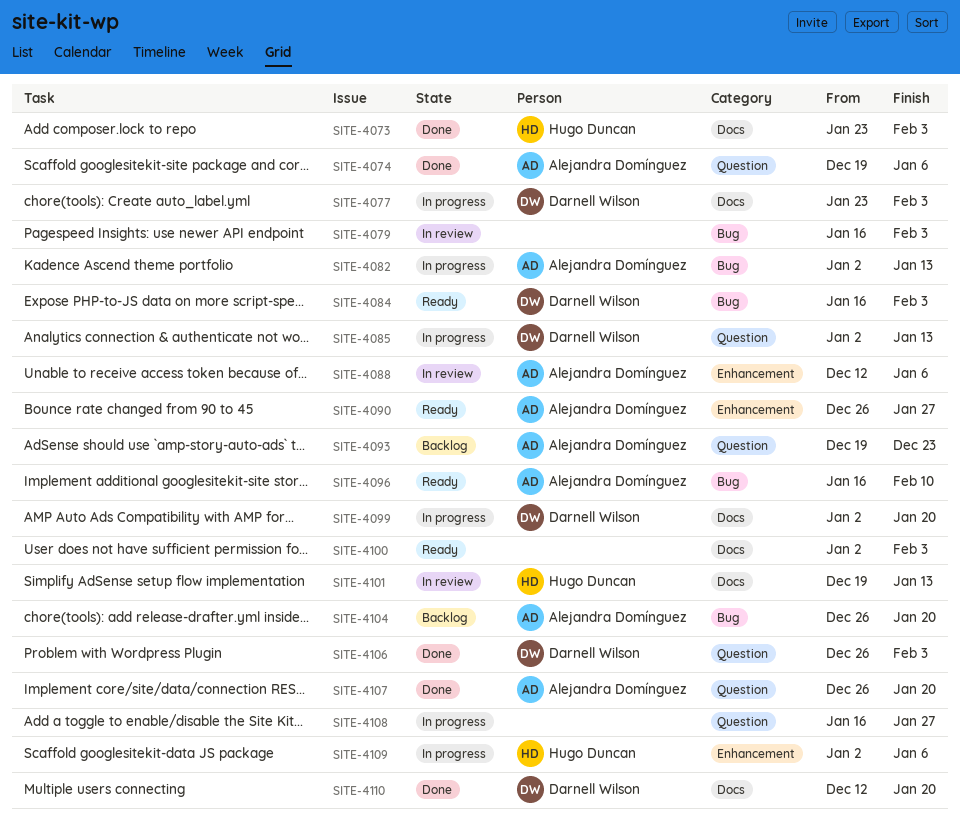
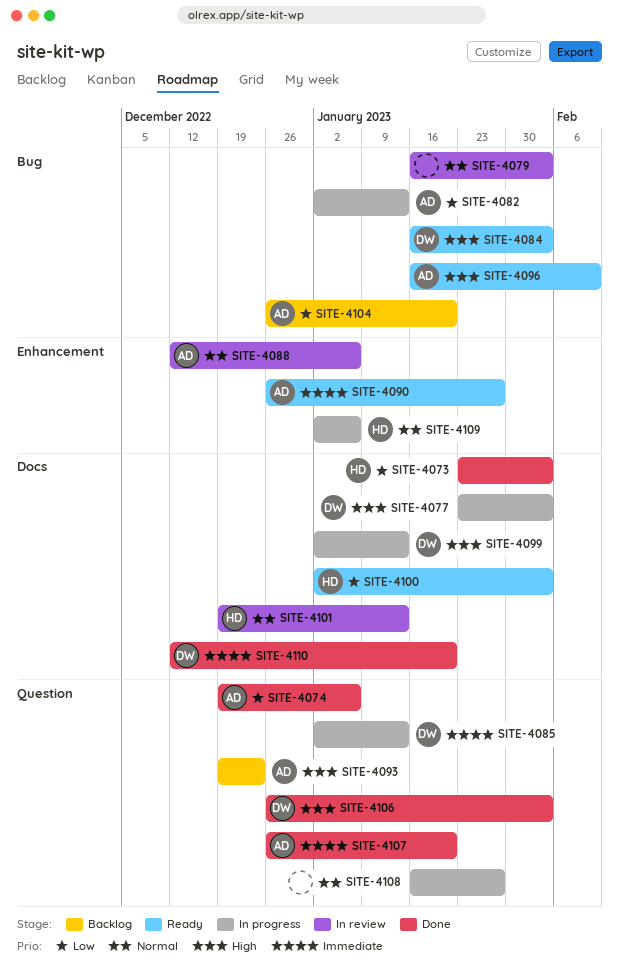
SITE-4099, due: Jan 20 -> Jan 13
SITE-4100, owner: none -> Hugo Duncan

